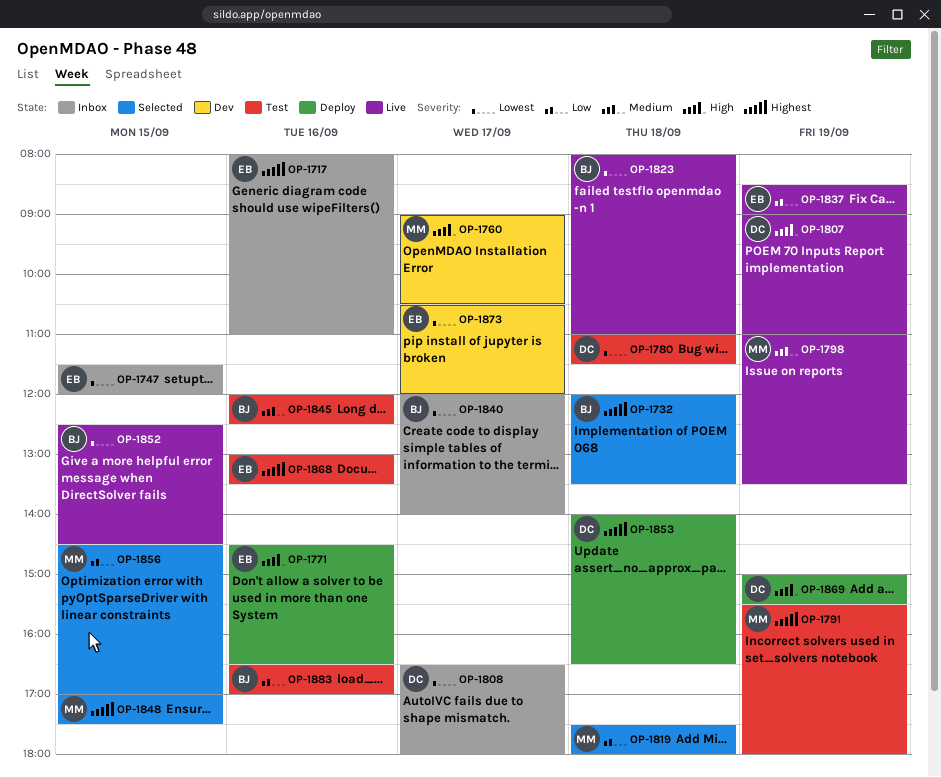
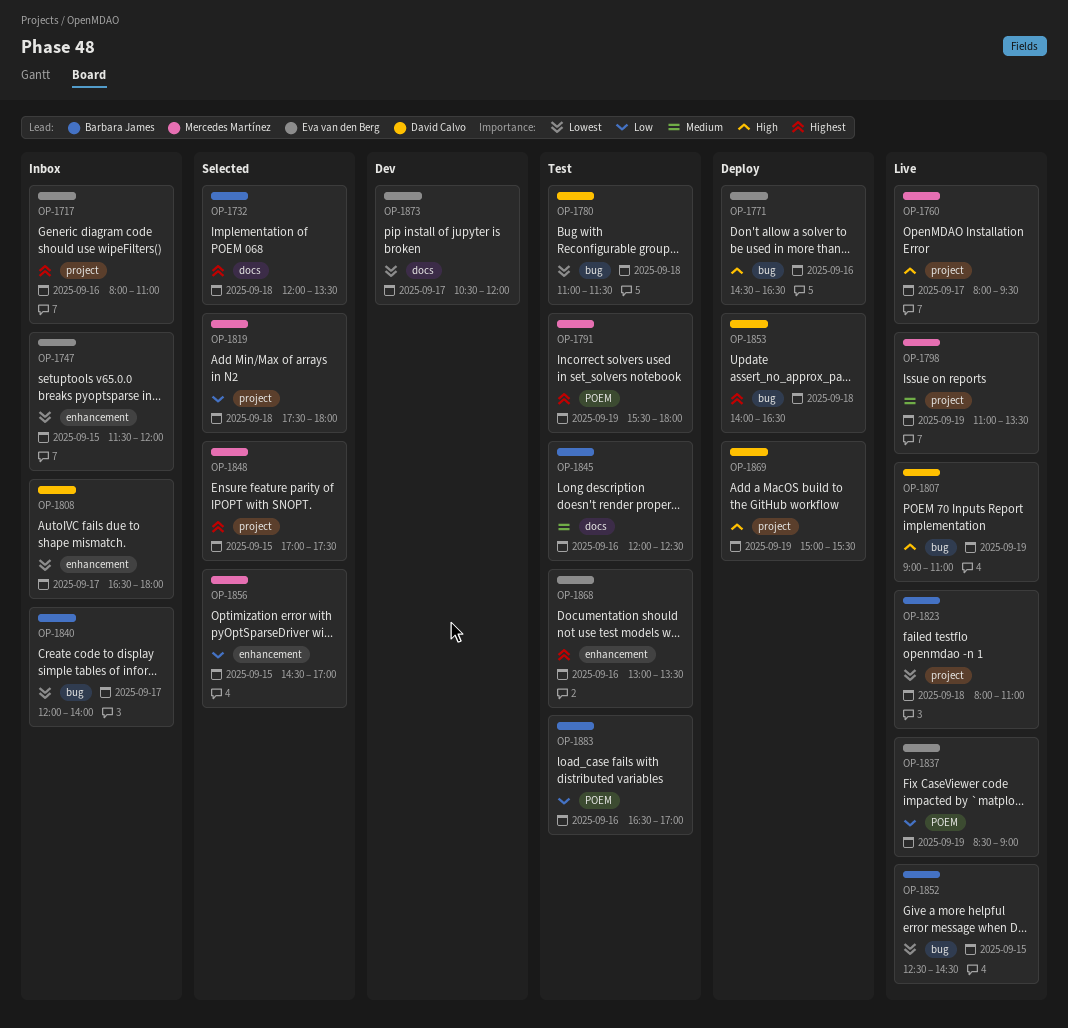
OP-1760, status: Dev -> Live
OP-1760, begins: 09:00 -> 08:00
OP-1760, ends: 10:30 -> 09:30

